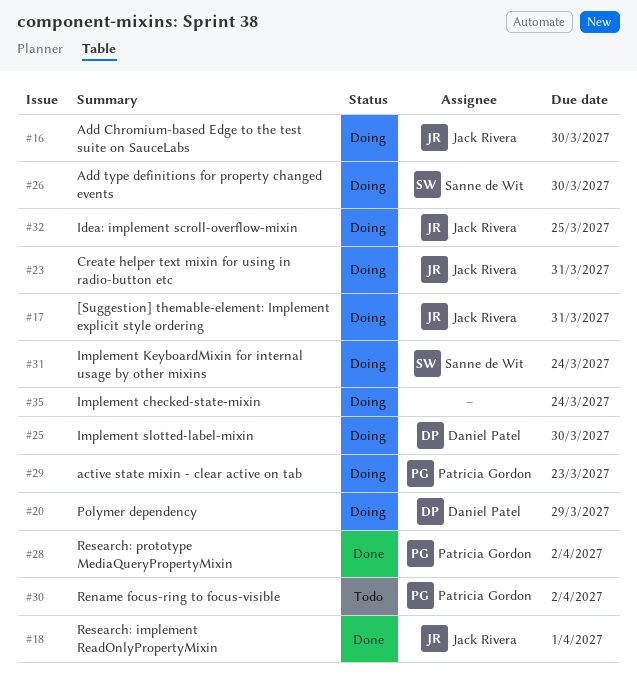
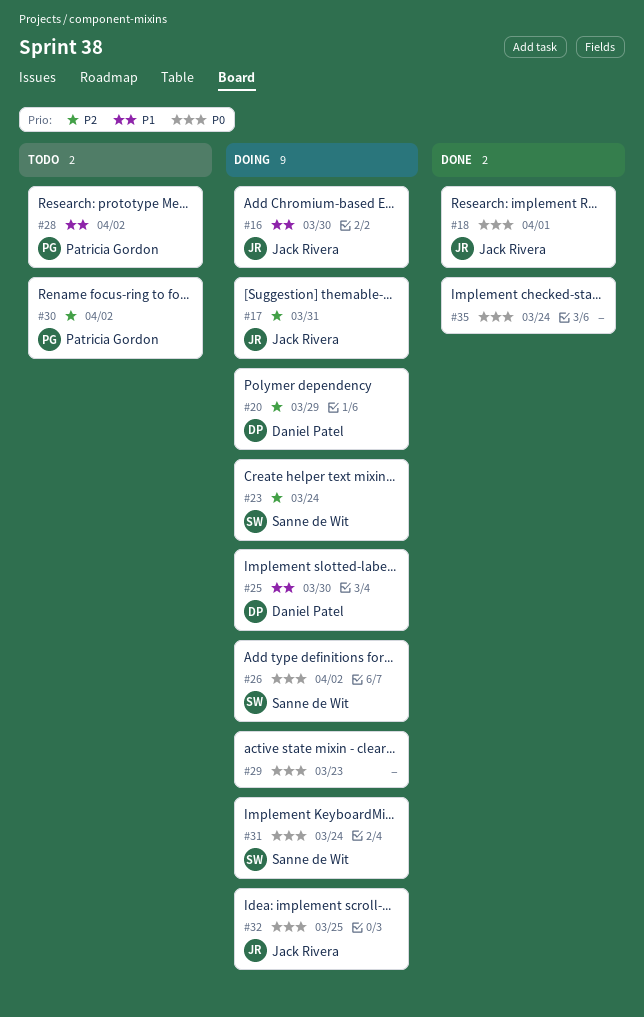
#23, owner: Jack Rivera -> Sanne de Wit
#23, due: Mar 31 -> Mar 24
#26, due: Mar 30 -> Apr 2
#28, status: Done -> Todo
#29, owner: Patricia Gordon -> none
#35, status: Doing -> Done

